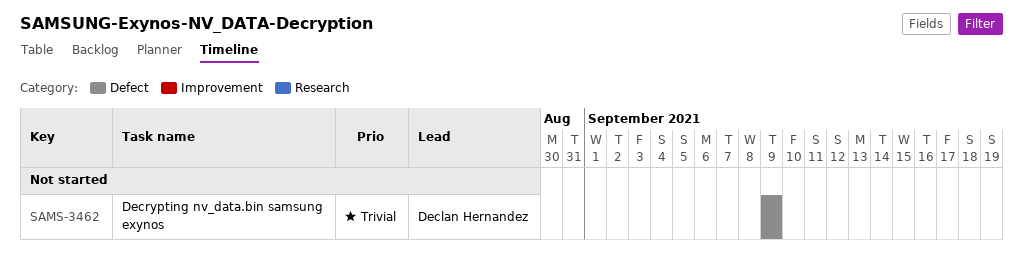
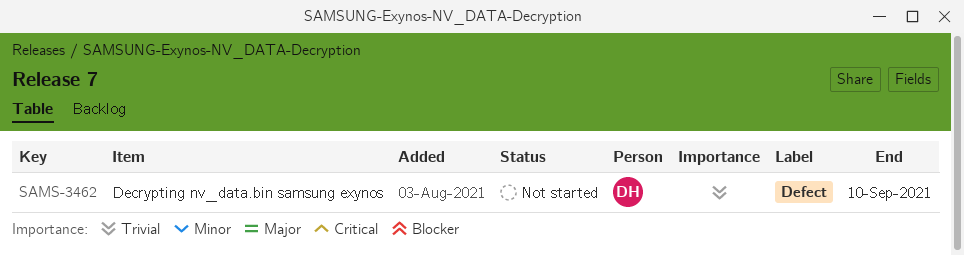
SAMS-3462, due: Sep 9 -> Sep 10

